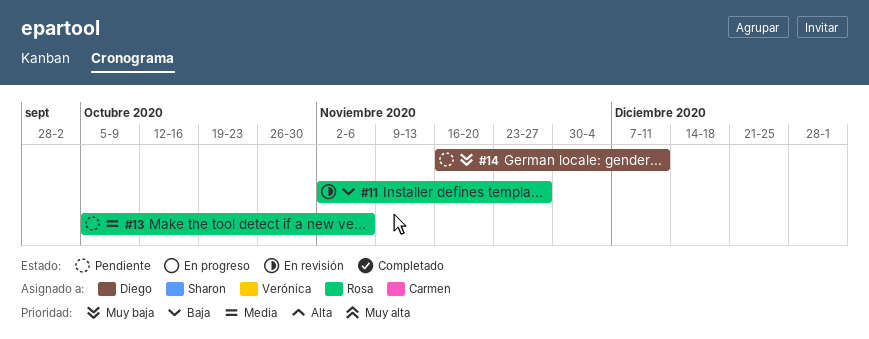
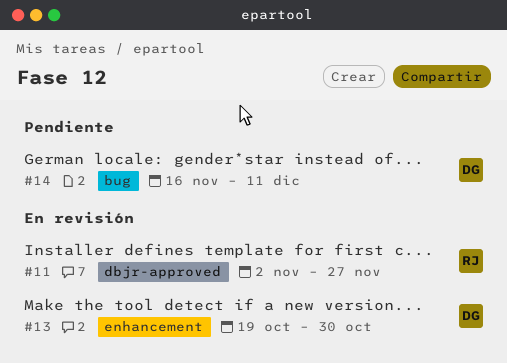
#13, status: Pendiente -> En revisión
#13, owner: Rosa -> Diego
#13, start: Oct 5 -> Oct 19
#13, due: Nov 6 -> Oct 30

